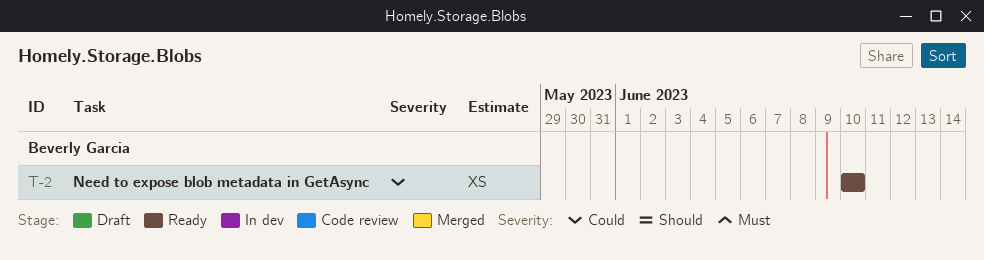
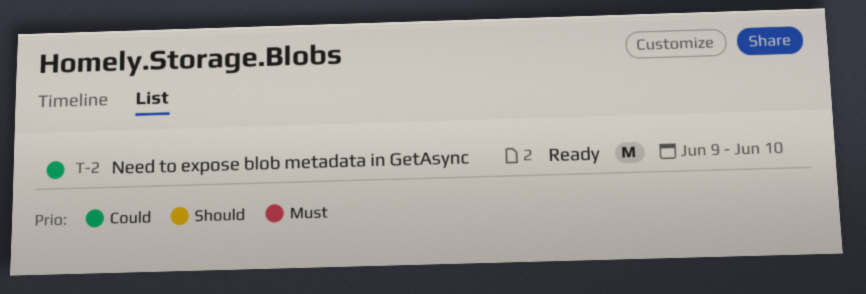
T-2, estimate: XS -> M
T-2, start: Jun 10 -> Jun 9

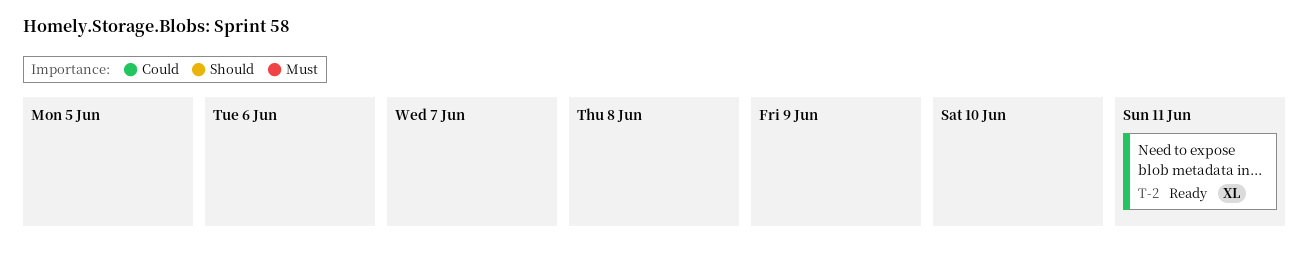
T-2, estimate: M -> XL
T-2, due: Jun 10 -> Jun 11

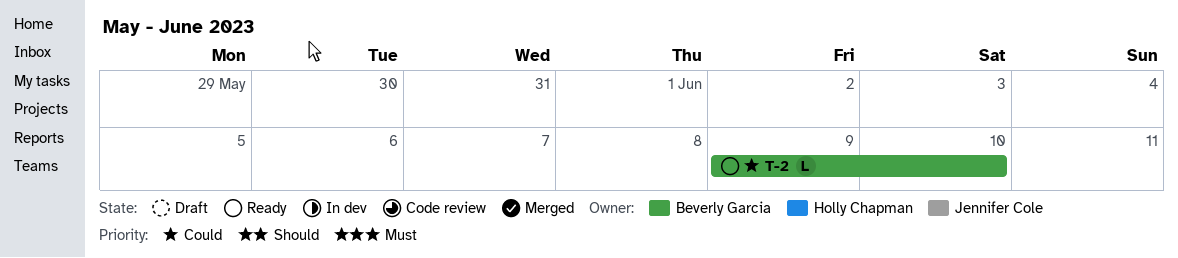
T-2, estimate: XL -> L
T-2, due: Jun 11 -> Jun 10

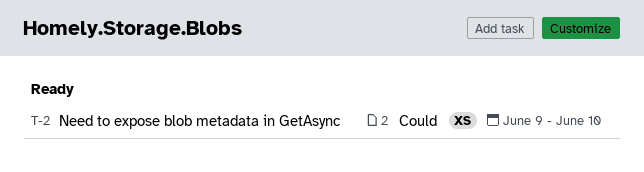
T-2, estimate: L -> XS

